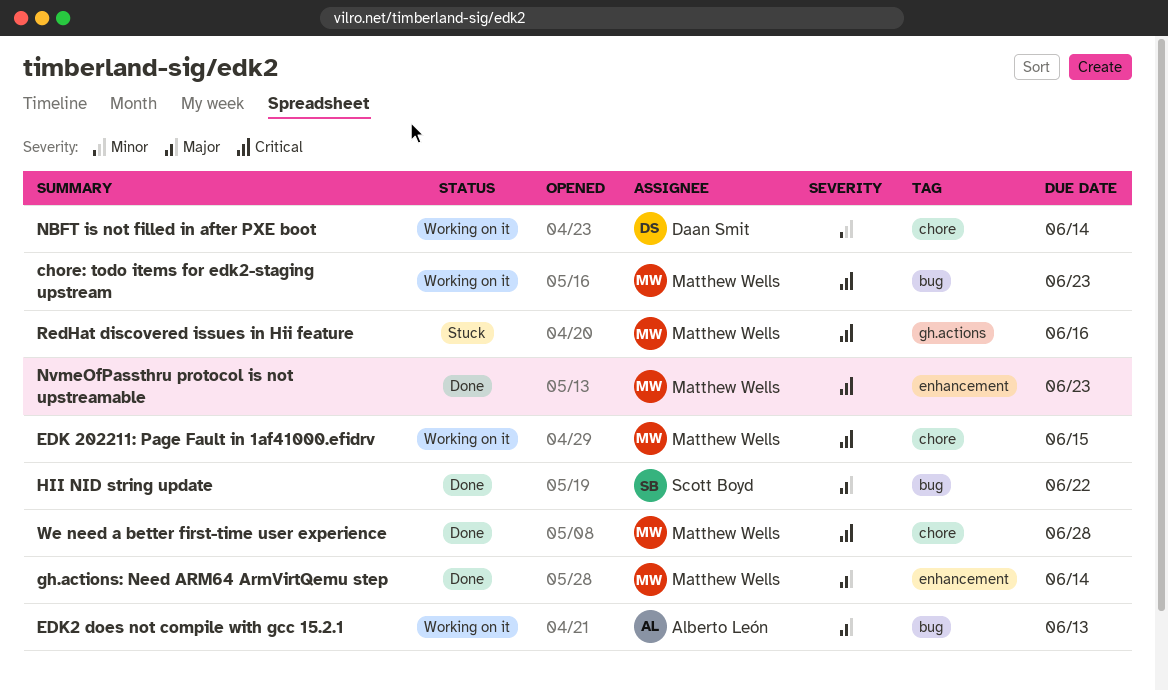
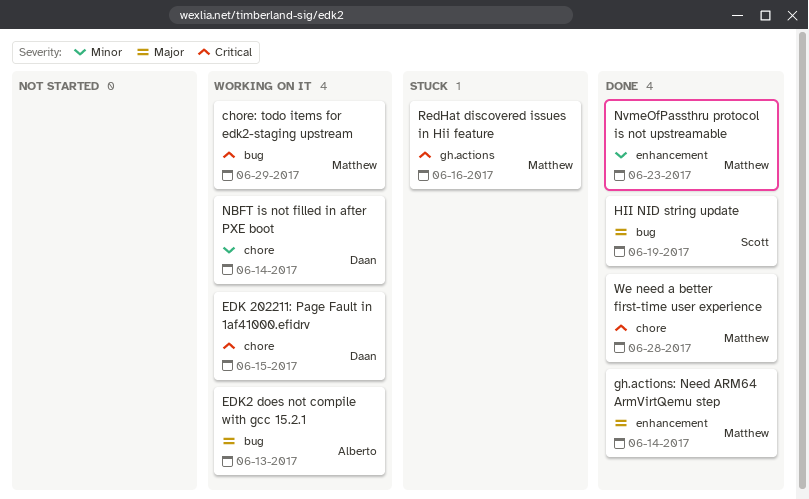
chore: todo items for edk2-staging upstream, due: Jun 23 -> Jun 29
EDK 202211: Page Fault in 1af41000.efidrv, owner: Matthew Wells -> Daan Smit
HII NID string update, due: Jun 22 -> Jun 19
NvmeOfPassthru protocol is not upstreamable, priority: Critical -> Minor

